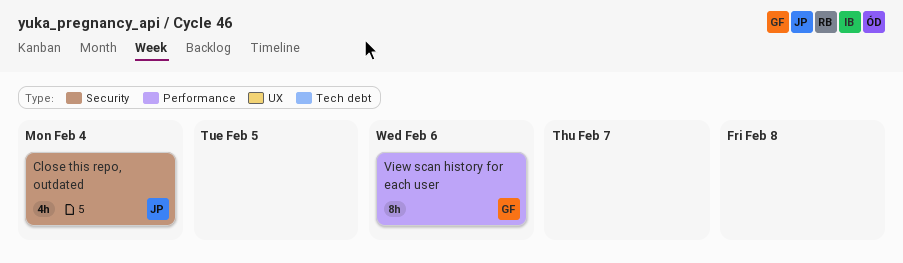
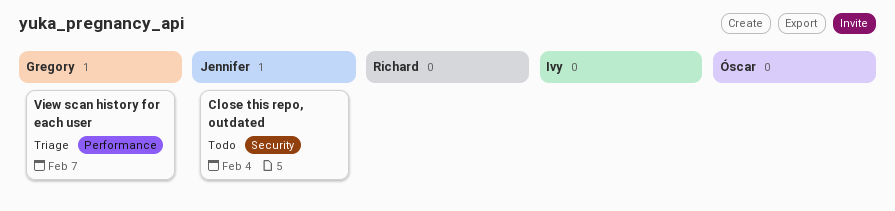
View scan history for each user, due: Feb 6 -> Feb 7

